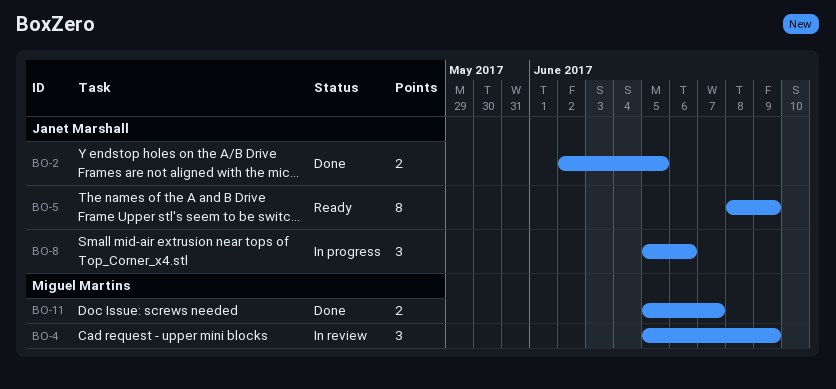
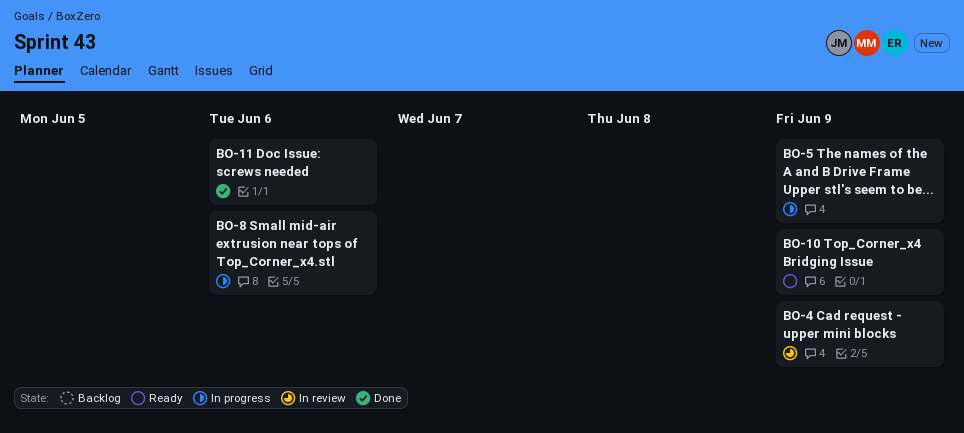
BO-2: present -> none
BO-5, status: Ready -> In progress
BO-10: none -> present
BO-11, due: Jun 7 -> Jun 6

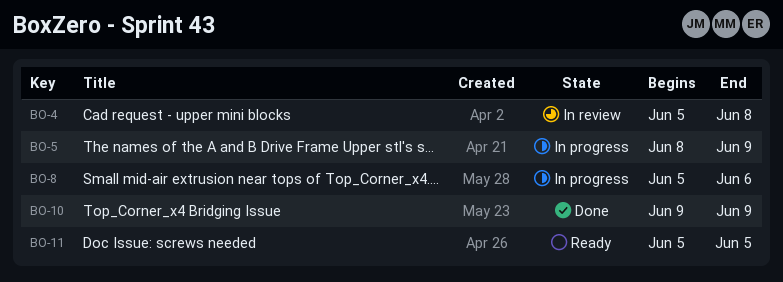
BO-4, due: Jun 9 -> Jun 8
BO-10, status: Ready -> Done
BO-11, status: Done -> Ready
BO-11, due: Jun 6 -> Jun 5

